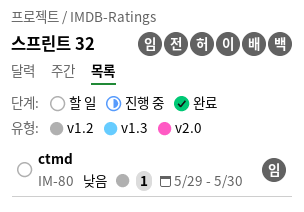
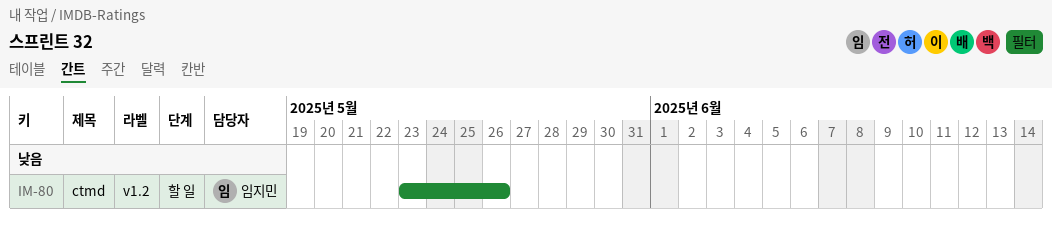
IM-80, start: May 29 -> May 23
IM-80, due: May 30 -> May 26

